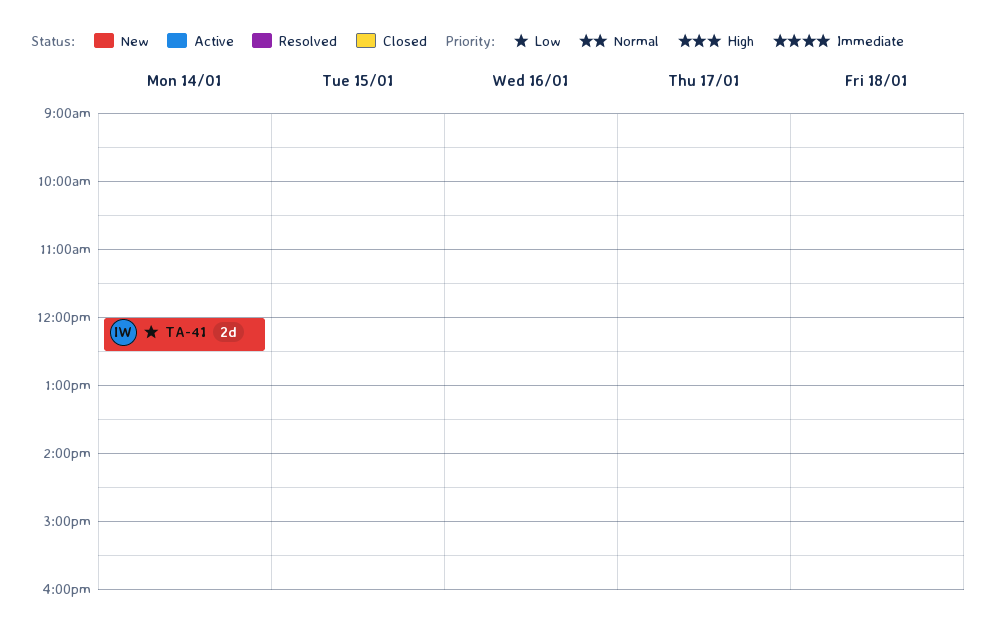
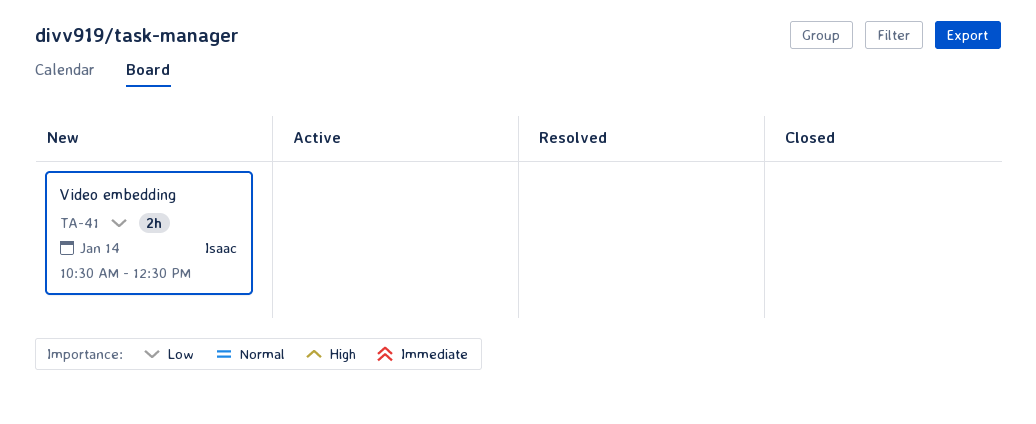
TA-41, estimate: 2d -> 2h
TA-41, begins: 12:00 -> 10:30

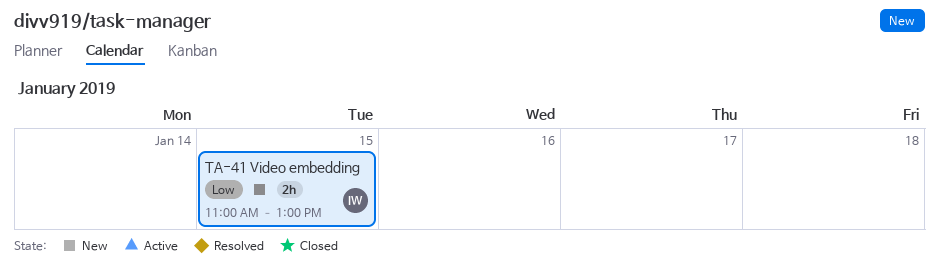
TA-41, day: Jan 14 -> Jan 15
TA-41, begins: 10:30 -> 11:00
TA-41, ends: 12:30 -> 13:00

